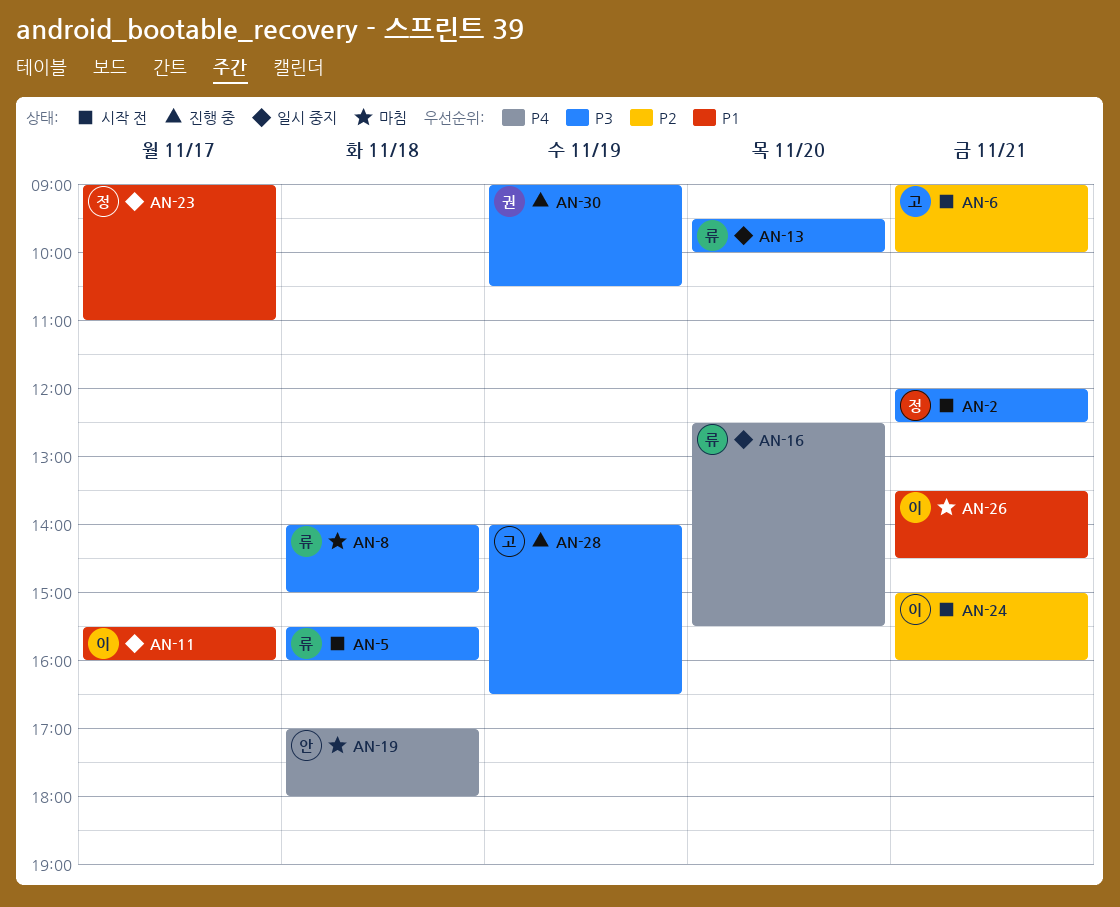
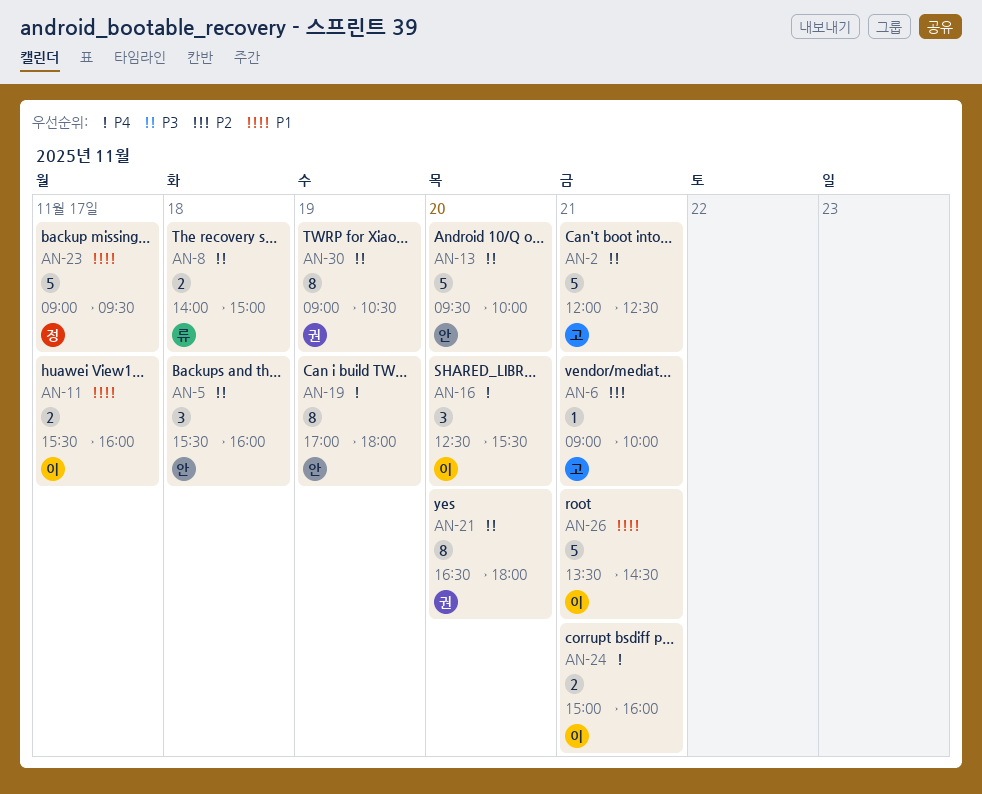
AN-2, owner: 정 -> 고
AN-5, owner: 류 -> 안
AN-13, owner: 류 -> 안
AN-16, owner: 류 -> 이
AN-19, day: Nov 18 -> Nov 19
AN-21: none -> present
AN-23, ends: 11:00 -> 09:30
AN-24, priority: P2 -> P4
AN-28: present -> none

